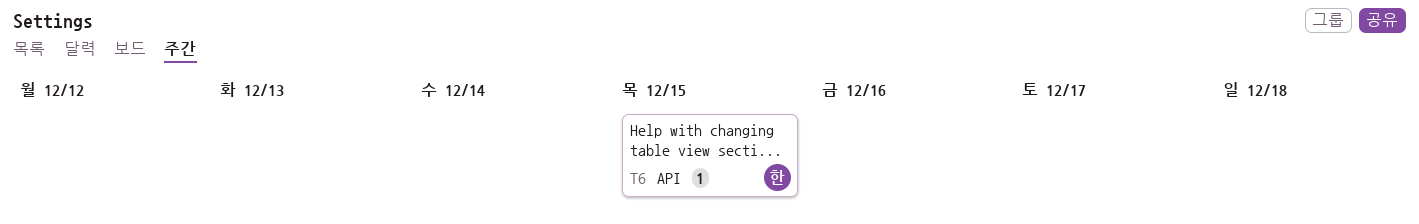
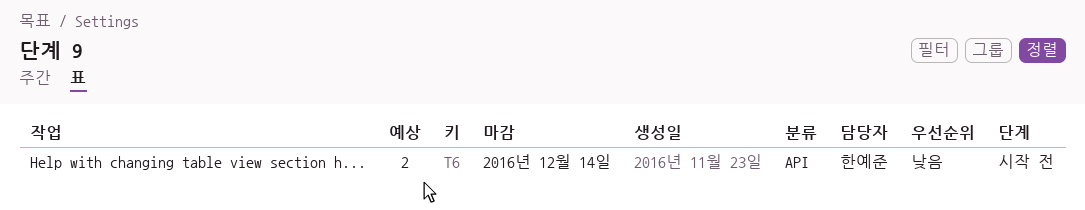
T6, estimate: 1 -> 2
T6, due: Dec 15 -> Dec 14

